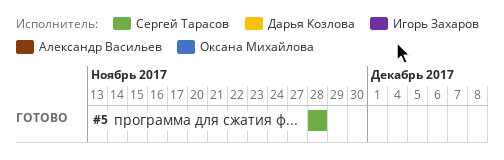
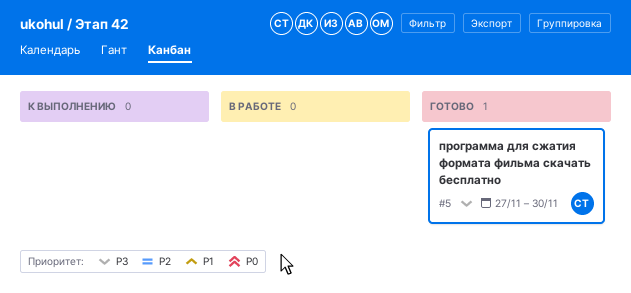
#5, start: Nov 28 -> Nov 27
#5, due: Nov 28 -> Nov 30

